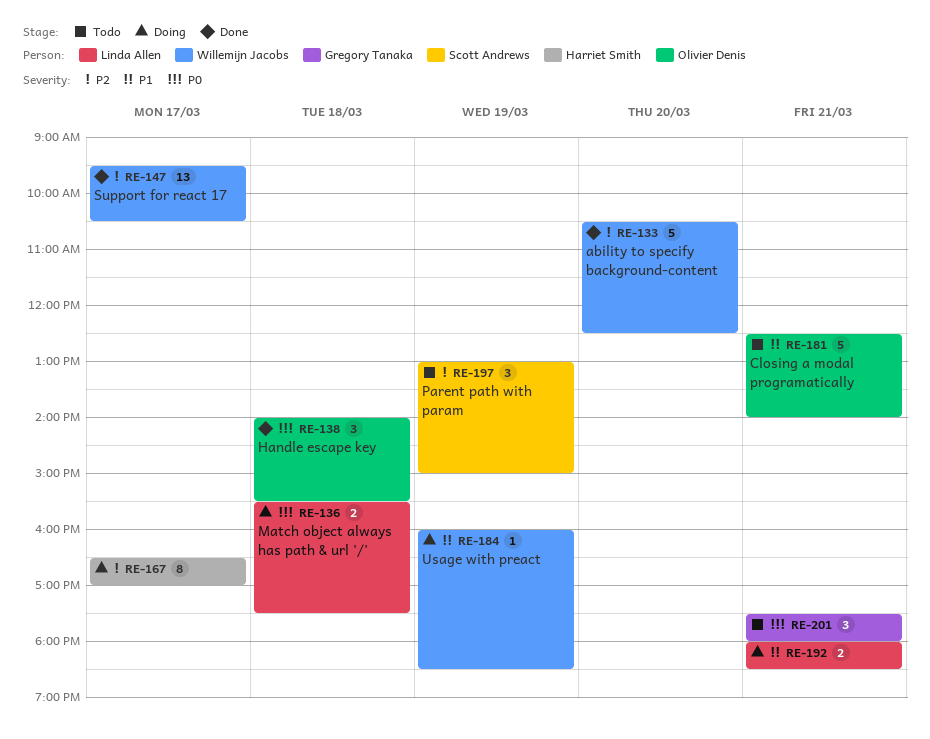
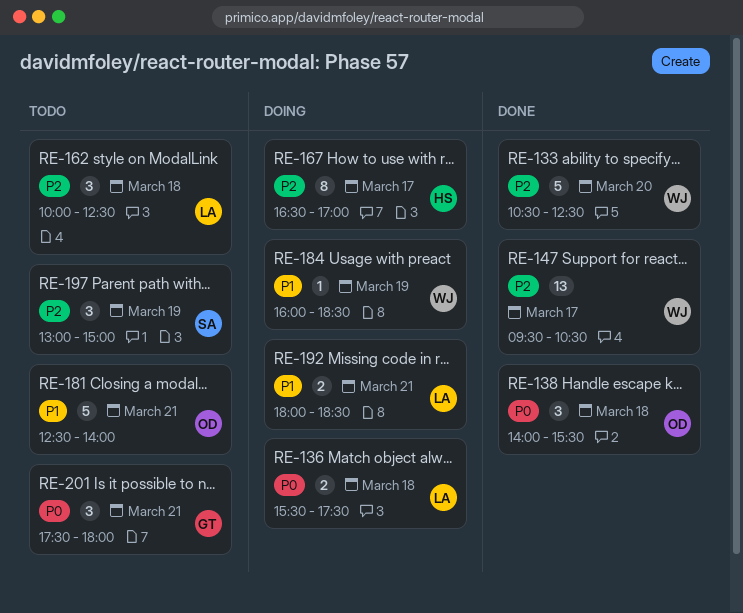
RE-162: none -> present

